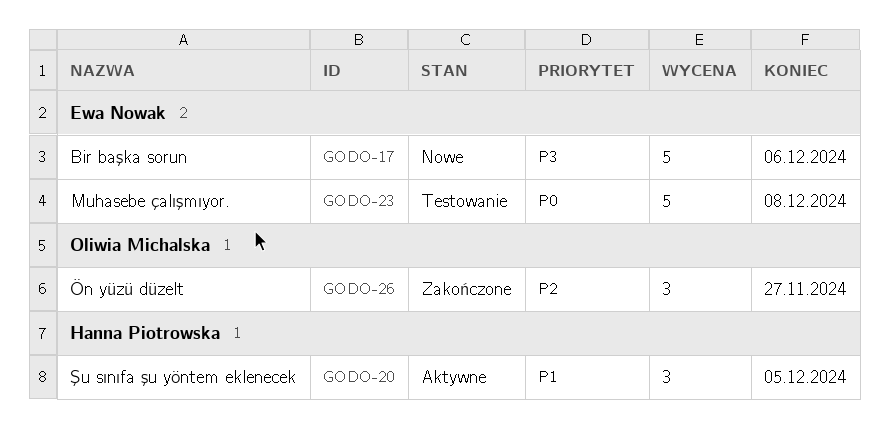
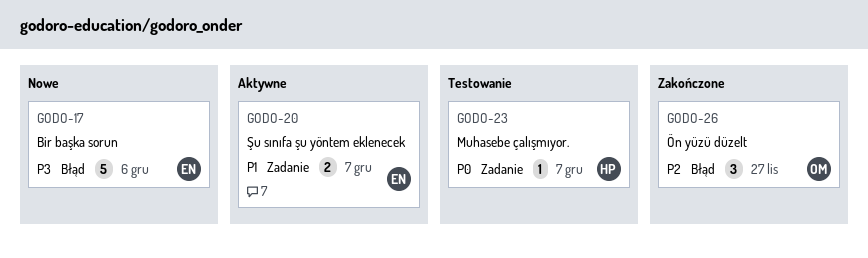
GODO-20, owner: Hanna Piotrowska -> Ewa Nowak
GODO-20, estimate: 3 -> 2
GODO-20, due: Dec 5 -> Dec 7
GODO-23, owner: Ewa Nowak -> Hanna Piotrowska
GODO-23, estimate: 5 -> 1
GODO-23, due: Dec 8 -> Dec 7

